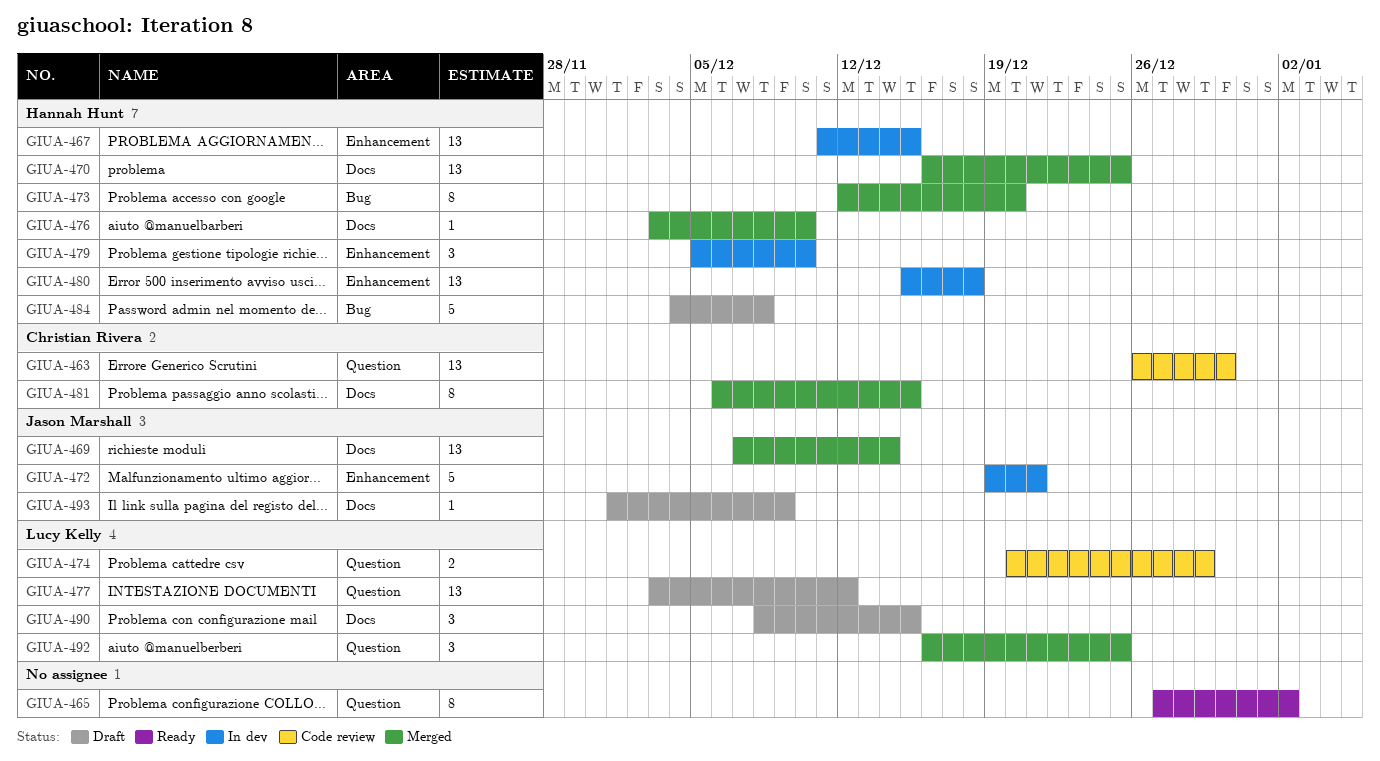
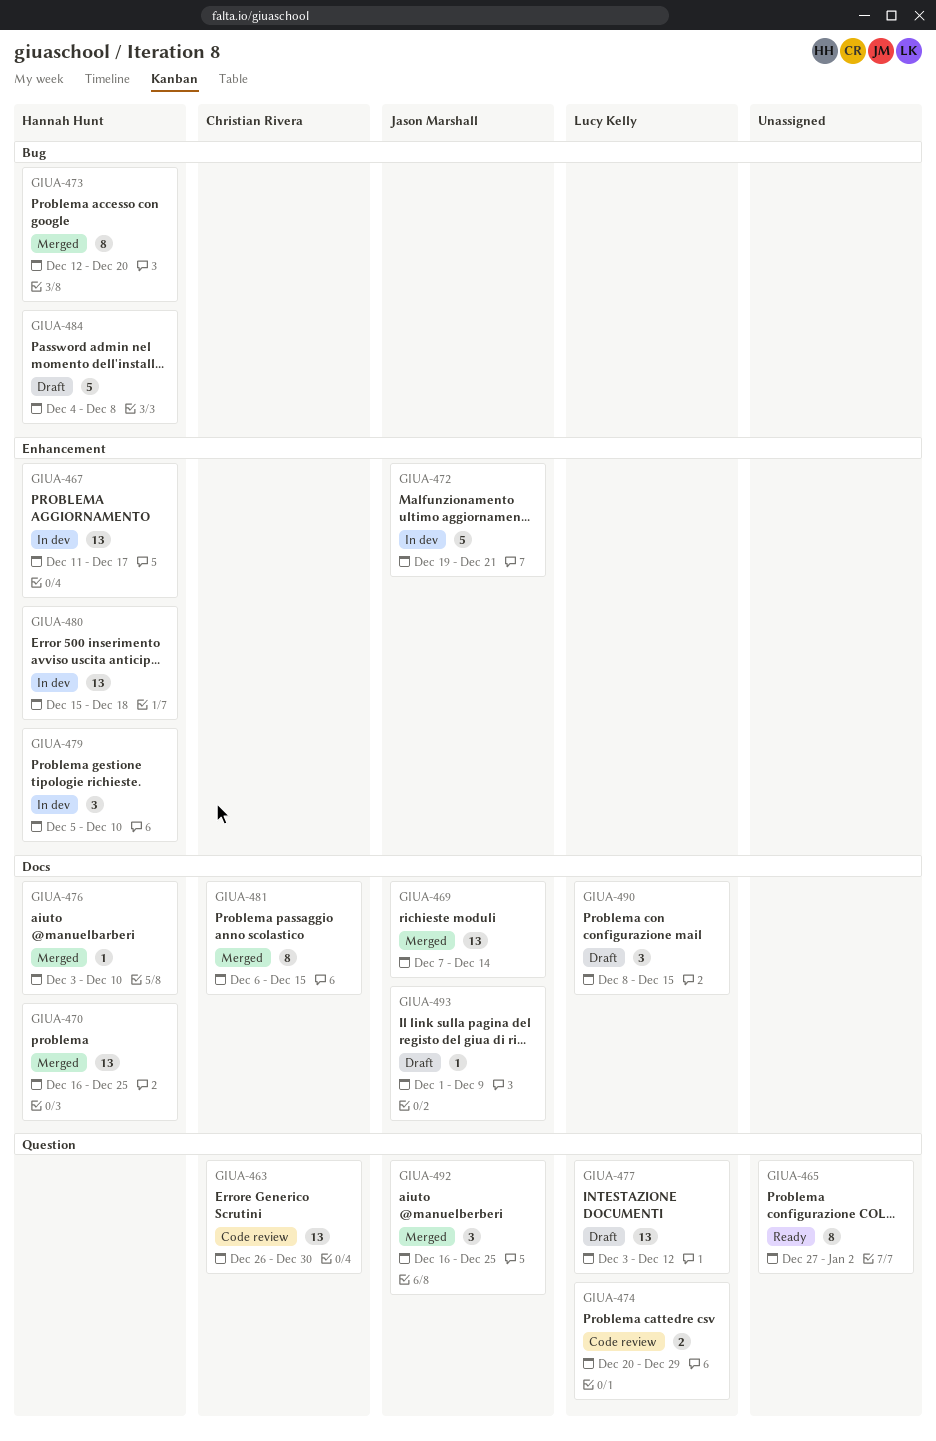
GIUA-467, due: Dec 15 -> Dec 17
GIUA-492, owner: Lucy Kelly -> Jason Marshall

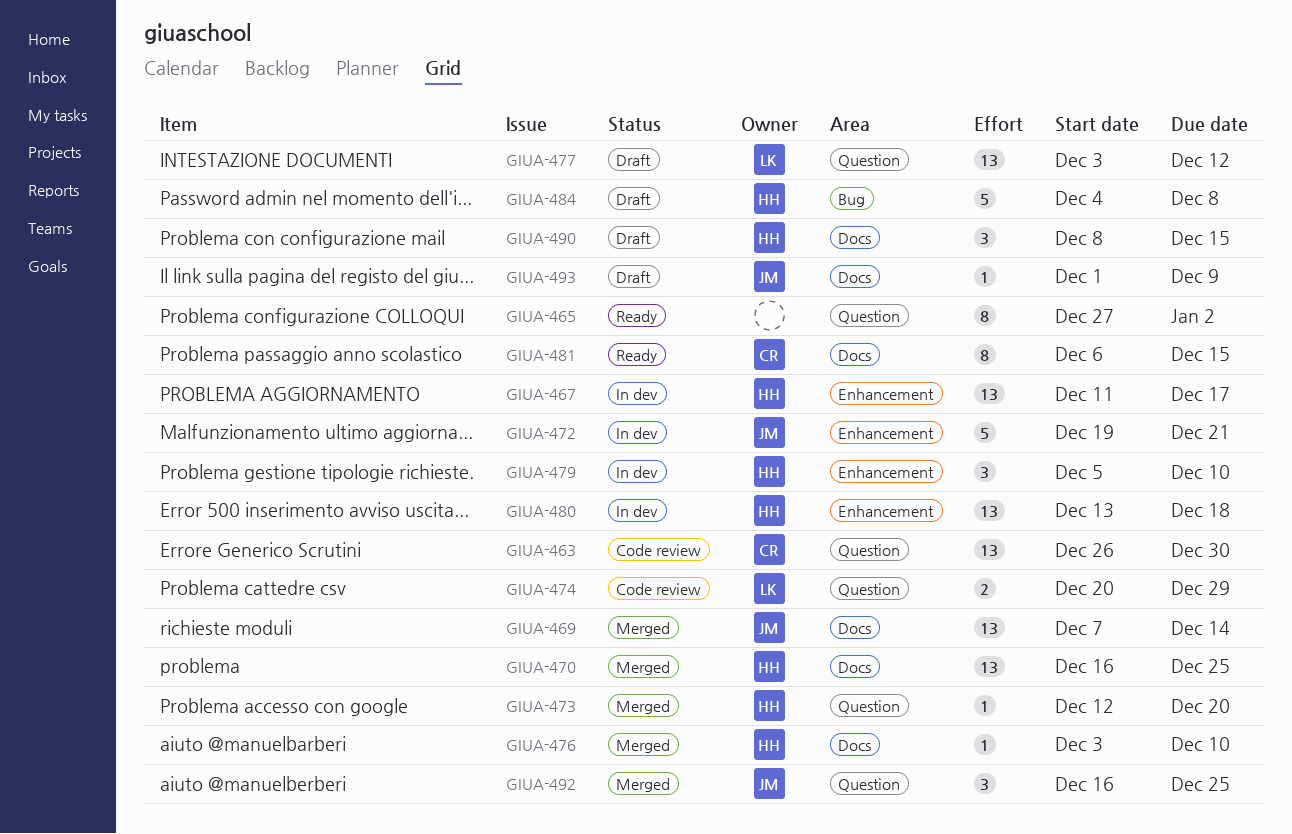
GIUA-473, label: Bug -> Question
GIUA-473, estimate: 8 -> 1
GIUA-480, start: Dec 15 -> Dec 13
GIUA-481, status: Merged -> Ready
GIUA-490, owner: Lucy Kelly -> Hannah Hunt

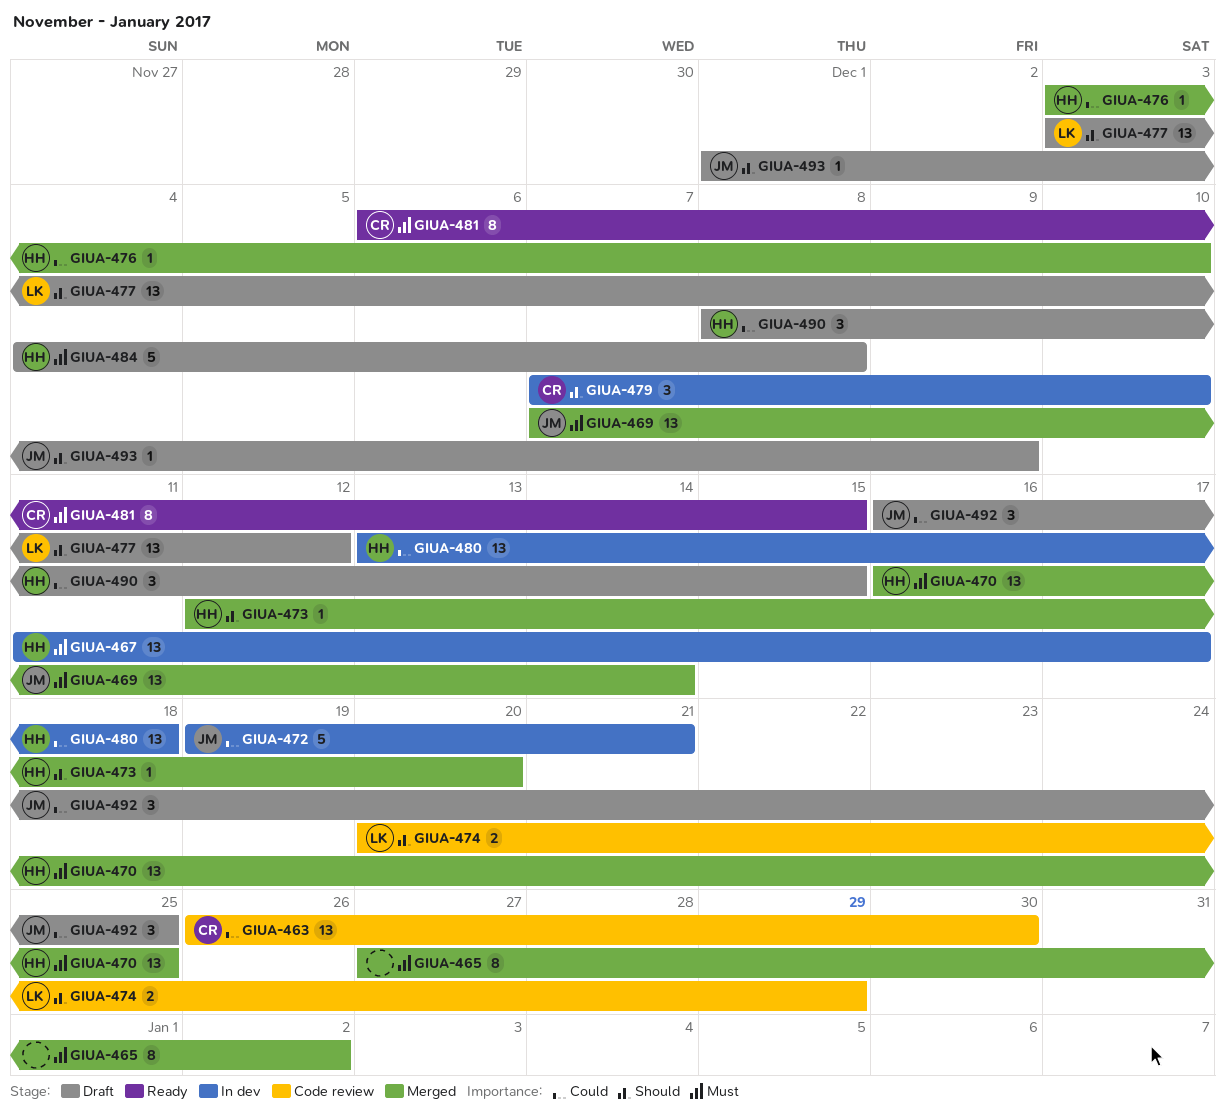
GIUA-465, status: Ready -> Merged
GIUA-479, owner: HH -> CR
GIUA-479, start: Dec 5 -> Dec 7
GIUA-492, status: Merged -> Draft

